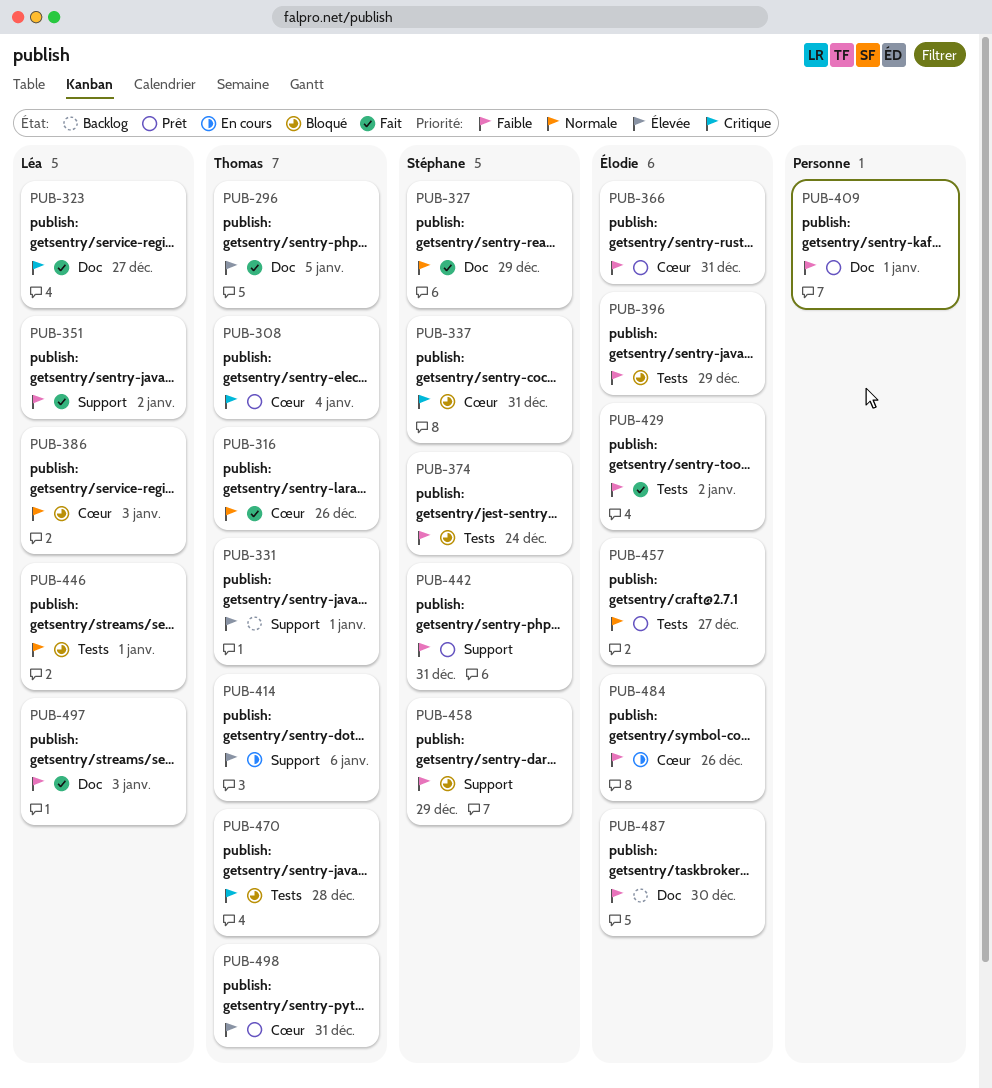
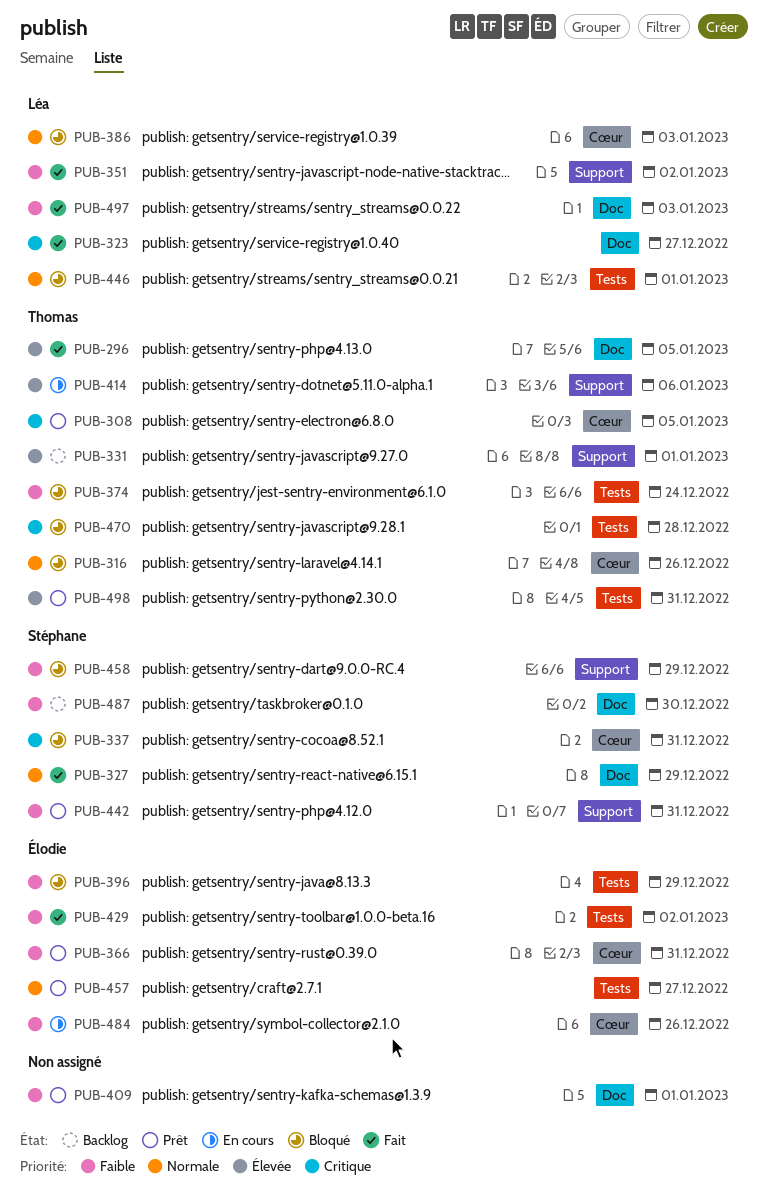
PUB-308, due: Jan 4 -> Jan 5
PUB-316, status: Fait -> Bloqué
PUB-374, owner: Stéphane -> Thomas
PUB-487, owner: Élodie -> Stéphane
PUB-498, label: Cœur -> Tests

